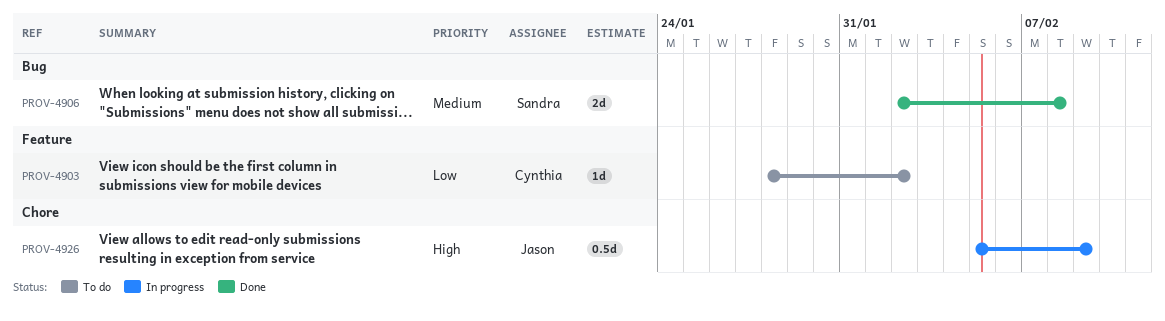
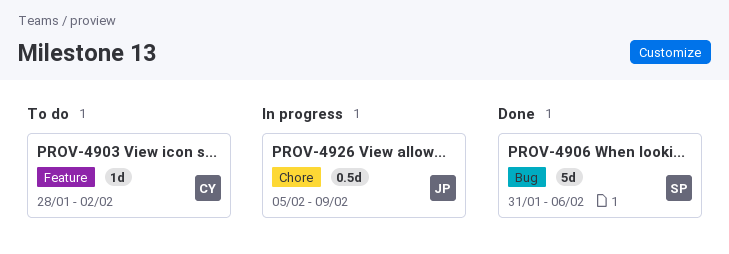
PROV-4906, estimate: 2d -> 5d
PROV-4906, start: Feb 2 -> Jan 31
PROV-4906, due: Feb 8 -> Feb 6

